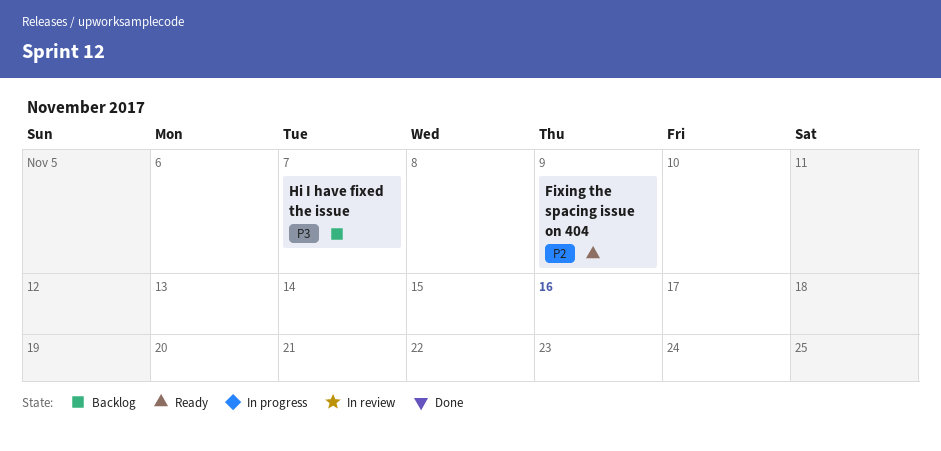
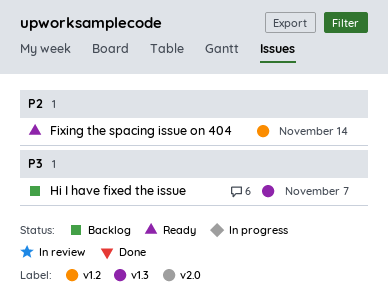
Fixing the spacing issue on 404, due: Nov 9 -> Nov 14

